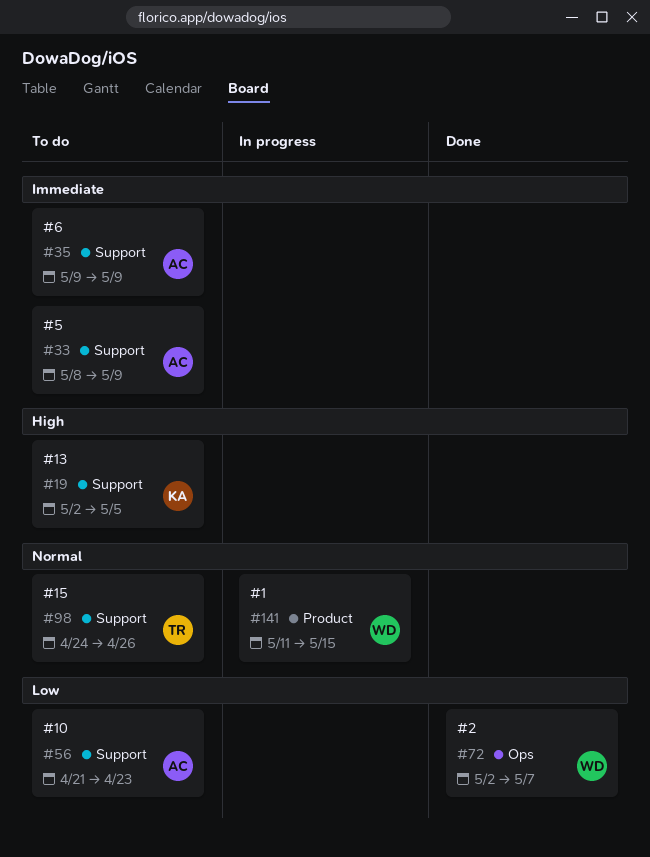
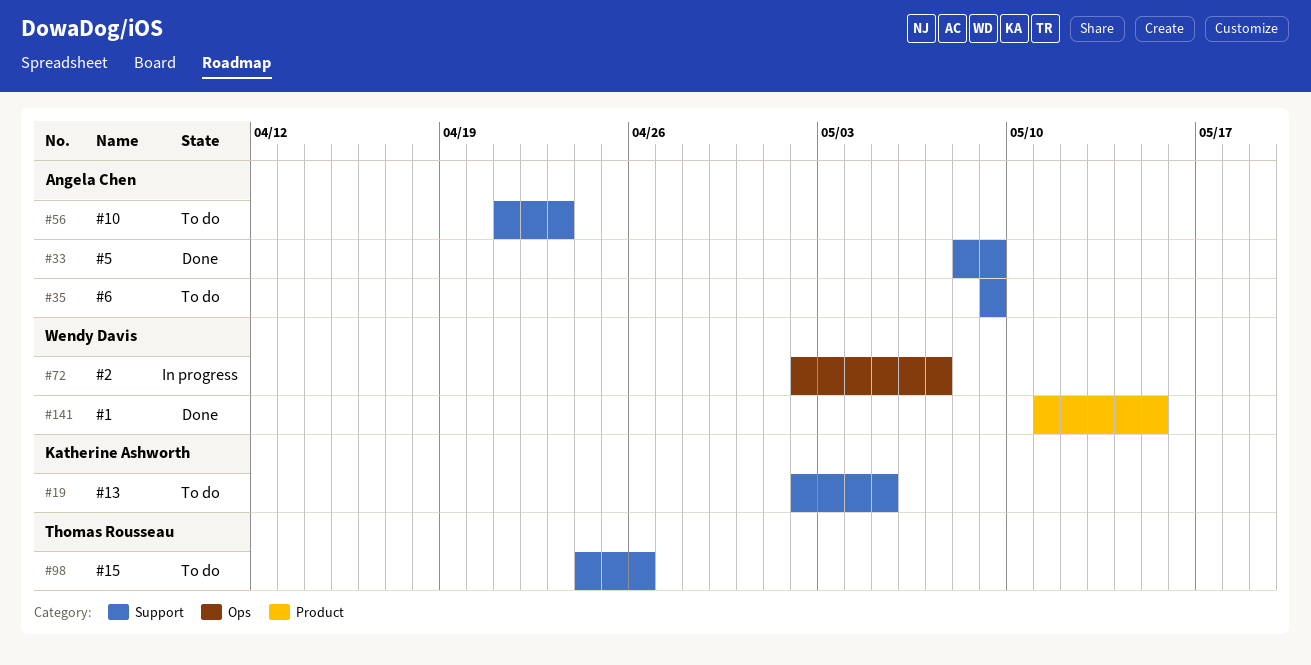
#33, status: To do -> Done
#72, status: Done -> In progress
#141, status: In progress -> Done

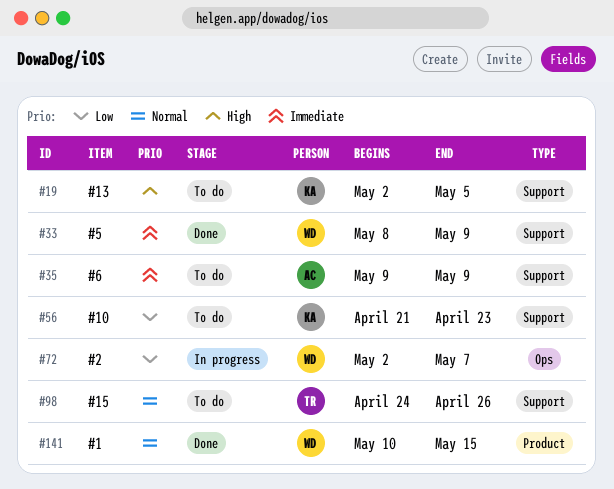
#33, owner: Angela Chen -> Wendy Davis
#56, owner: Angela Chen -> Katherine Ashworth
#141, start: May 11 -> May 10

